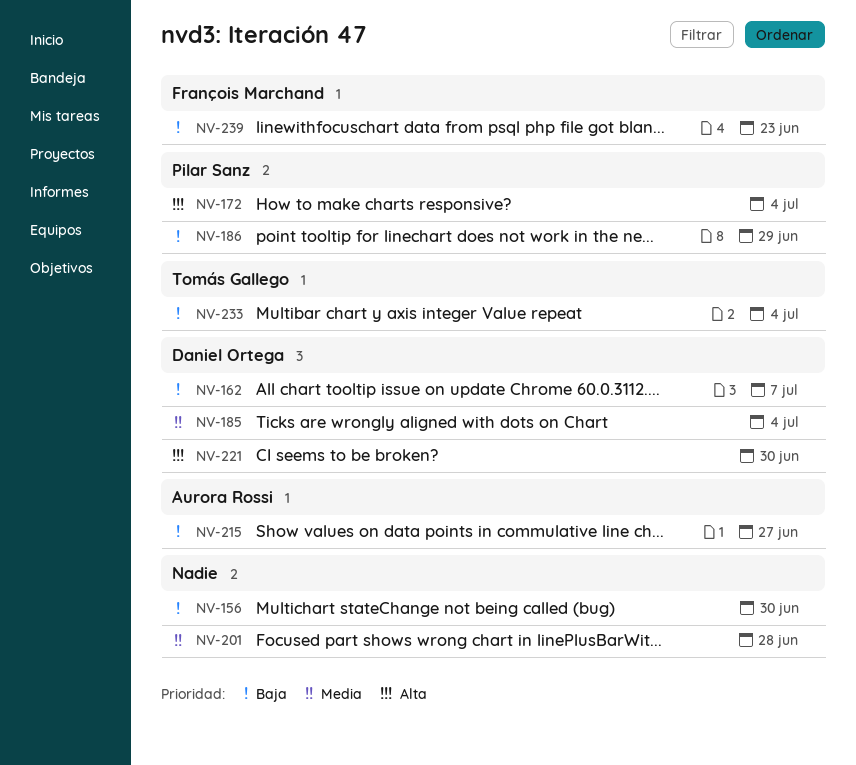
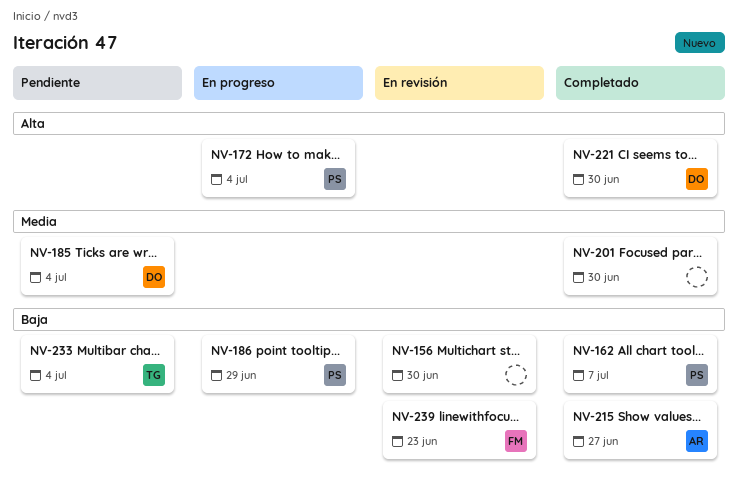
NV-162, owner: Daniel Ortega -> Pilar Sanz
NV-201, due: Jun 28 -> Jun 30

